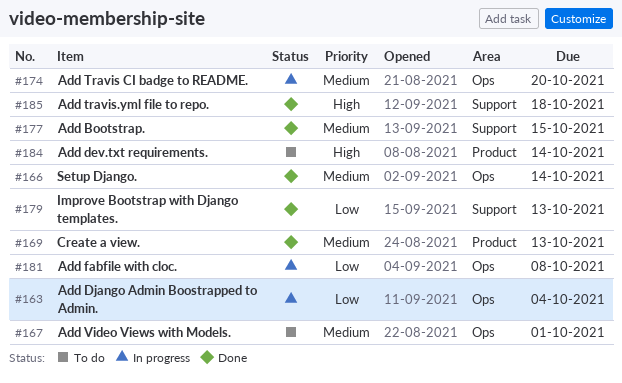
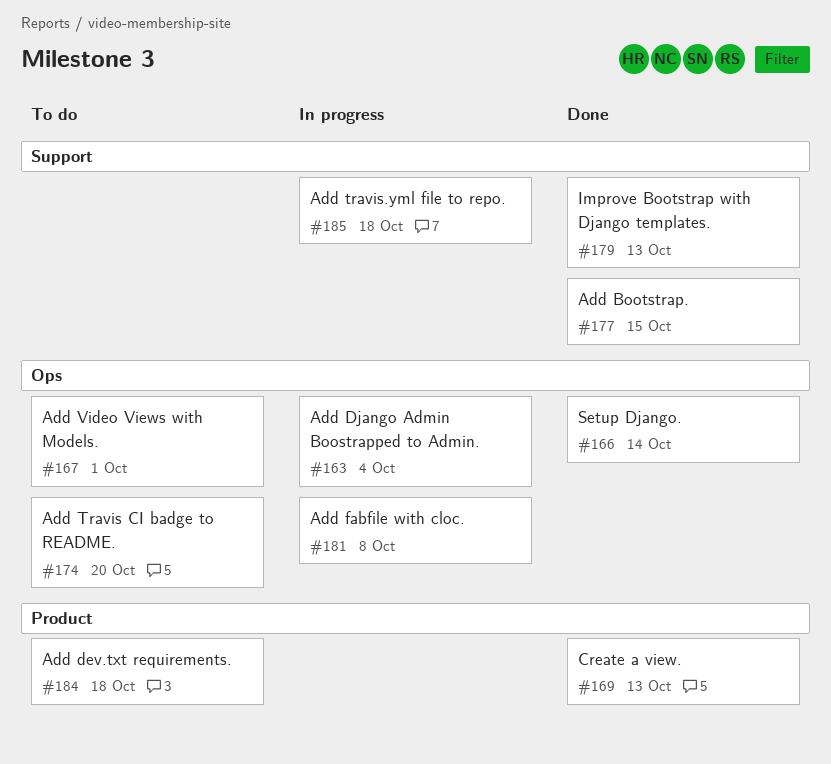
#174, status: In progress -> To do
#184, due: Oct 14 -> Oct 18
#185, status: Done -> In progress

